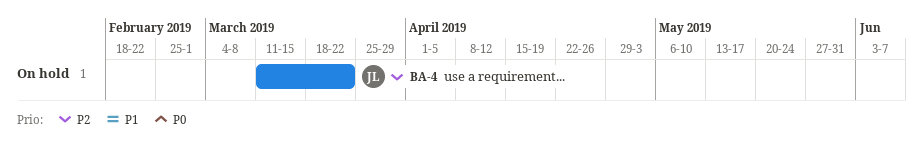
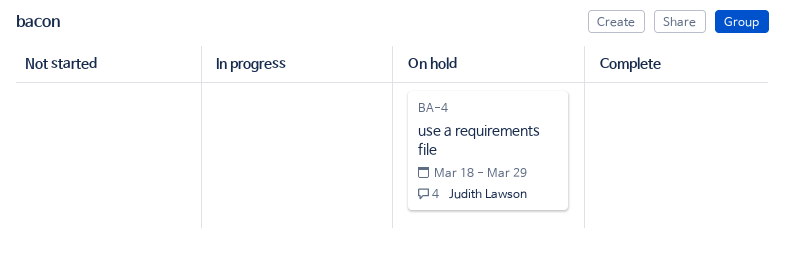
BA-4, start: Mar 11 -> Mar 18
BA-4, due: Mar 22 -> Mar 29

